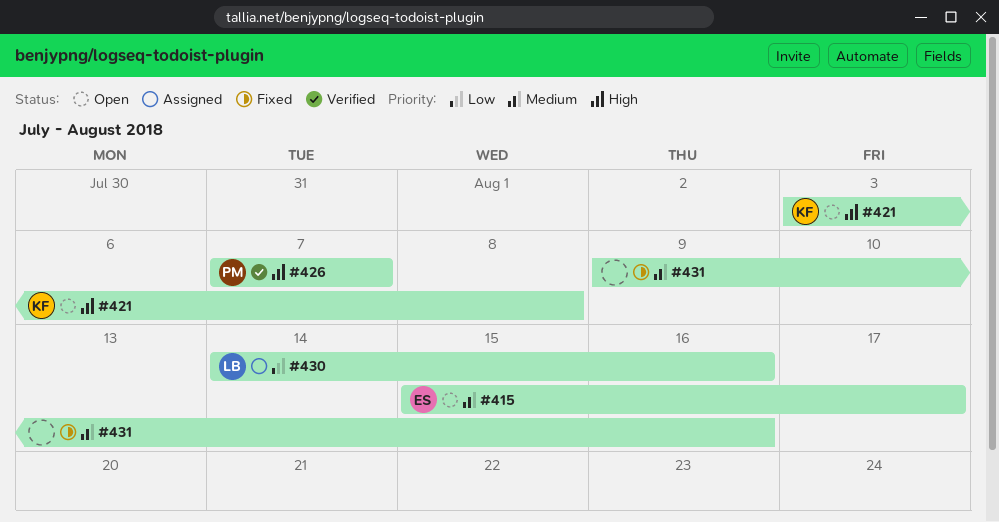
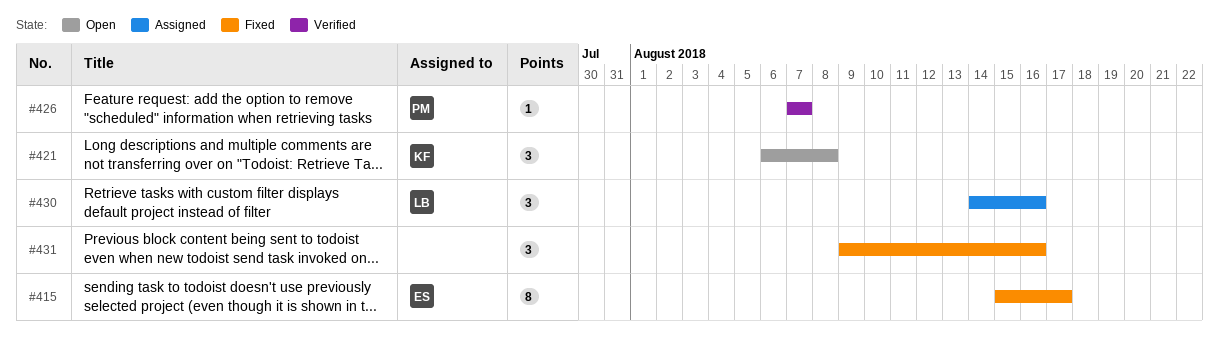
#415, status: Open -> Fixed
#421, start: Aug 3 -> Aug 6

